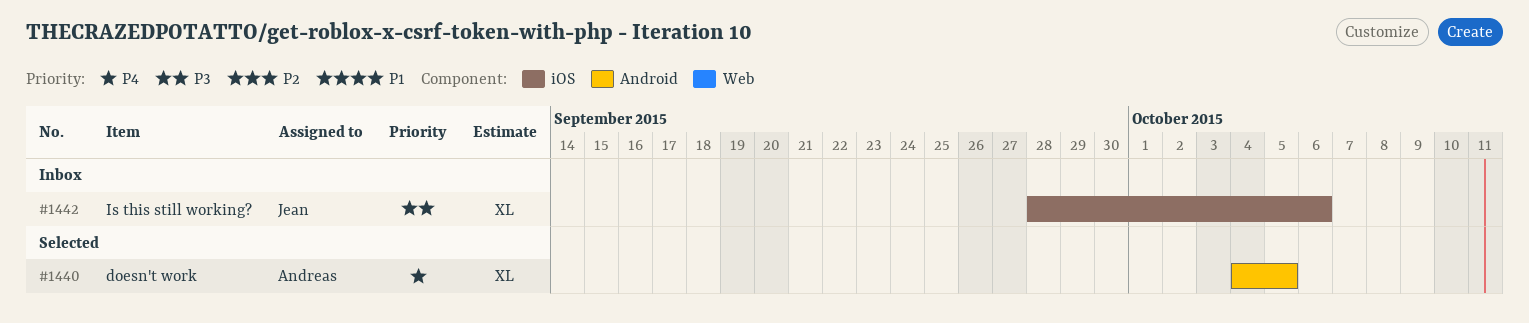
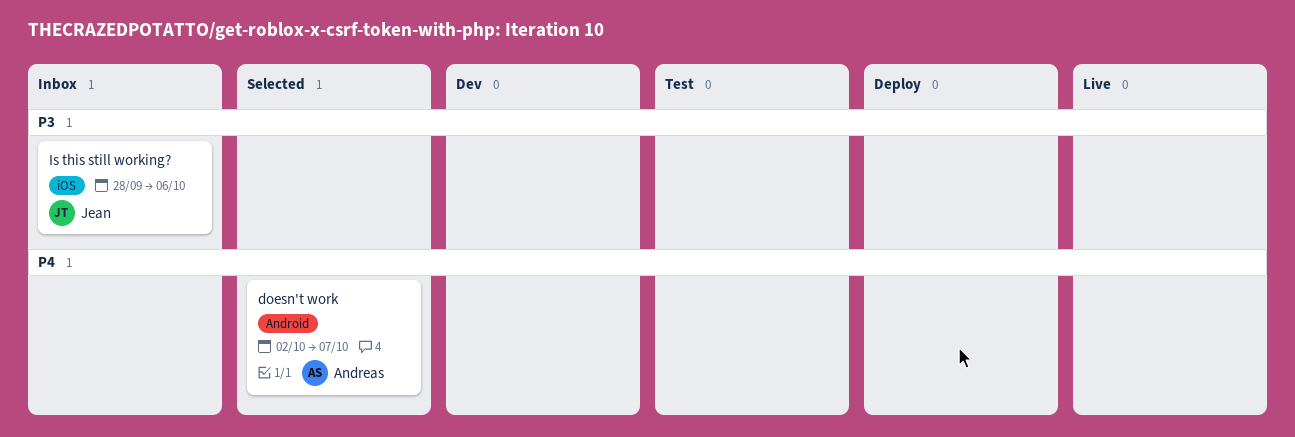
doesn't work, start: Oct 4 -> Oct 2
doesn't work, due: Oct 5 -> Oct 7

